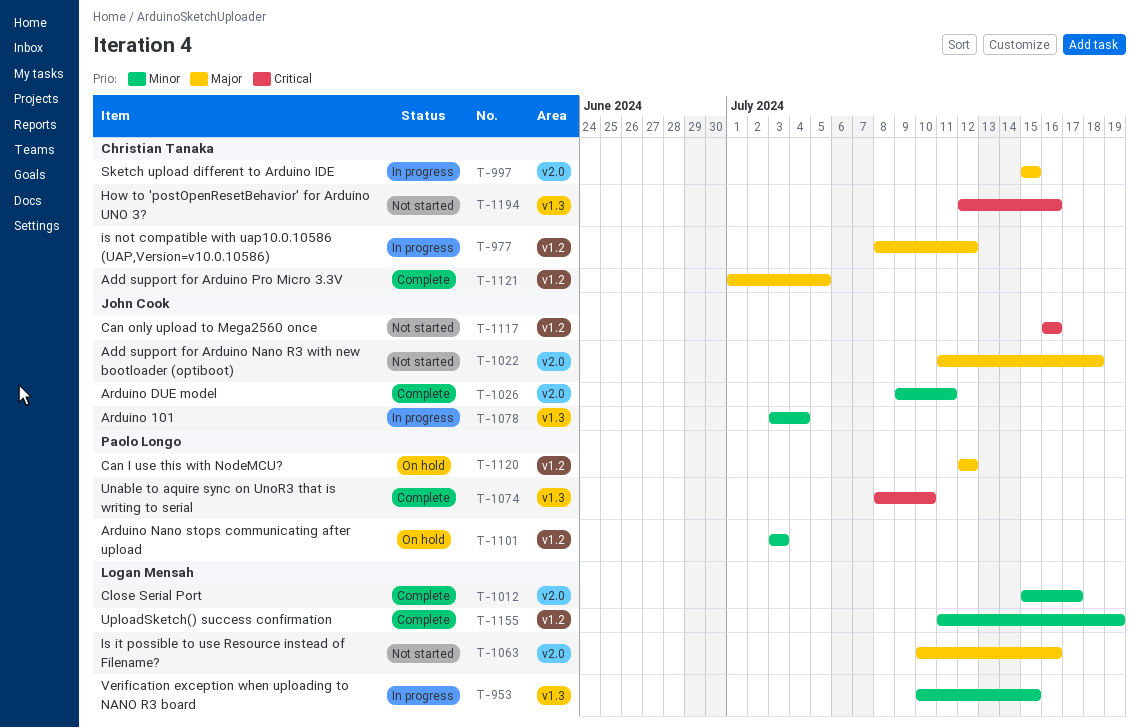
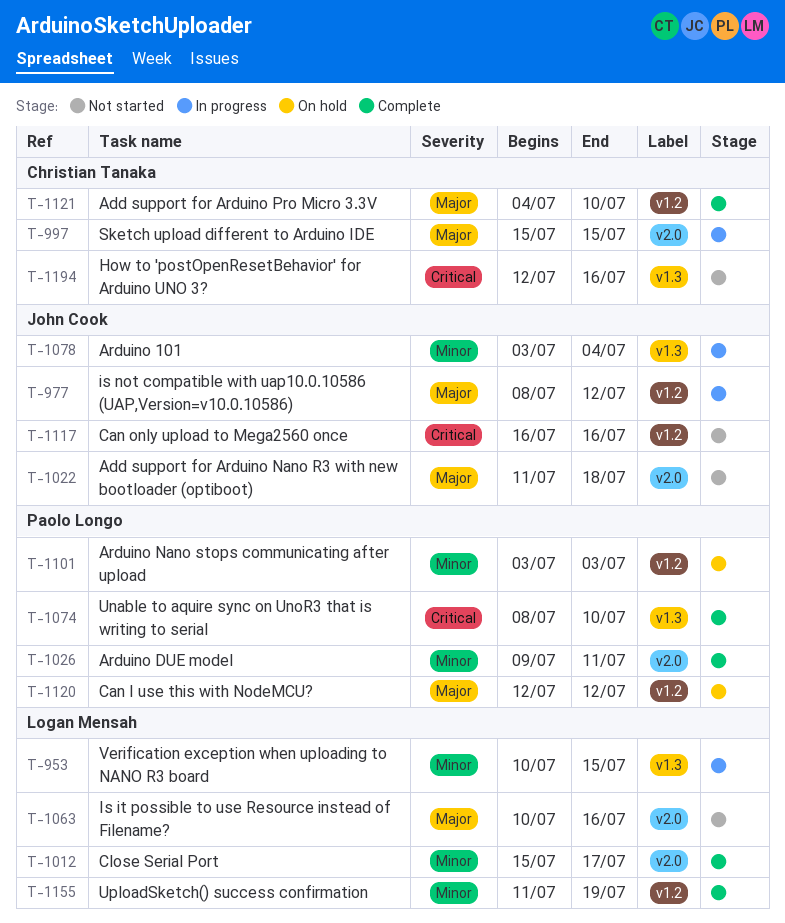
T-977, owner: Christian Tanaka -> John Cook
T-1026, owner: John Cook -> Paolo Longo
T-1121, start: Jul 1 -> Jul 4
T-1121, due: Jul 5 -> Jul 10

